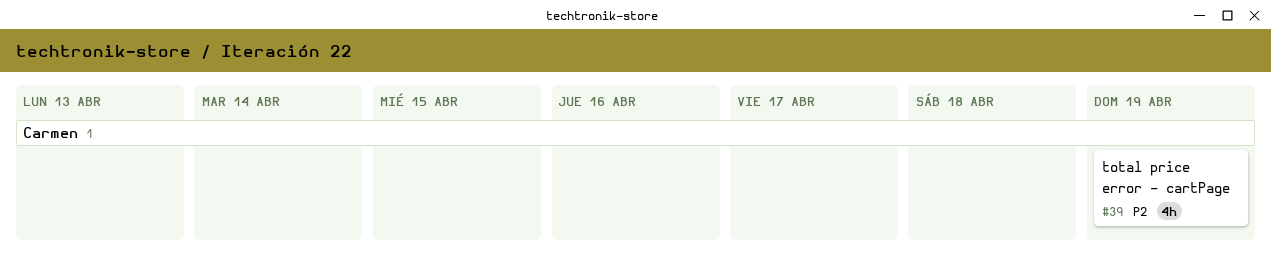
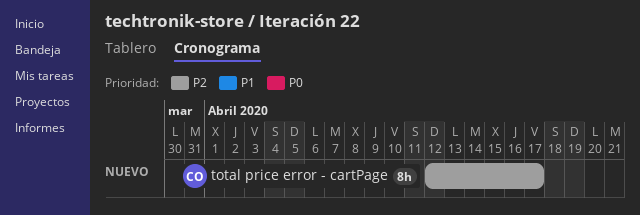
total price error - cartPage, estimate: 4h -> 8h
total price error - cartPage, due: Apr 19 -> Apr 17

